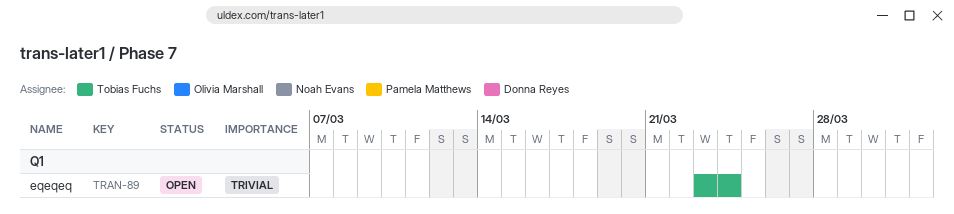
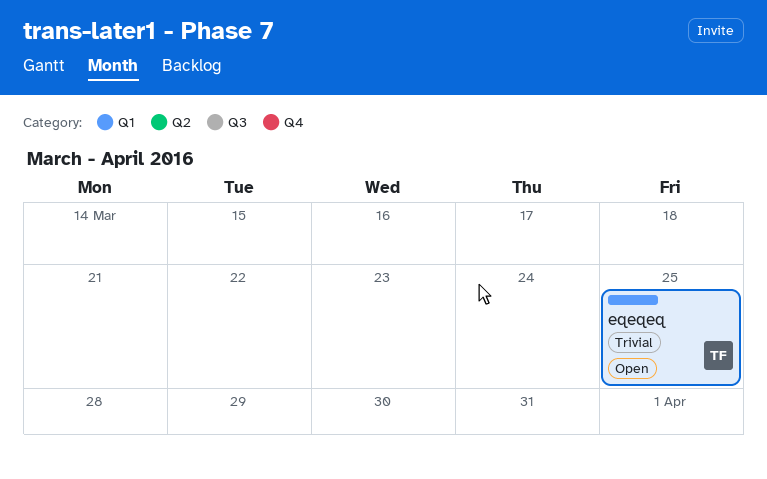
eqeqeq, due: Mar 24 -> Mar 25

